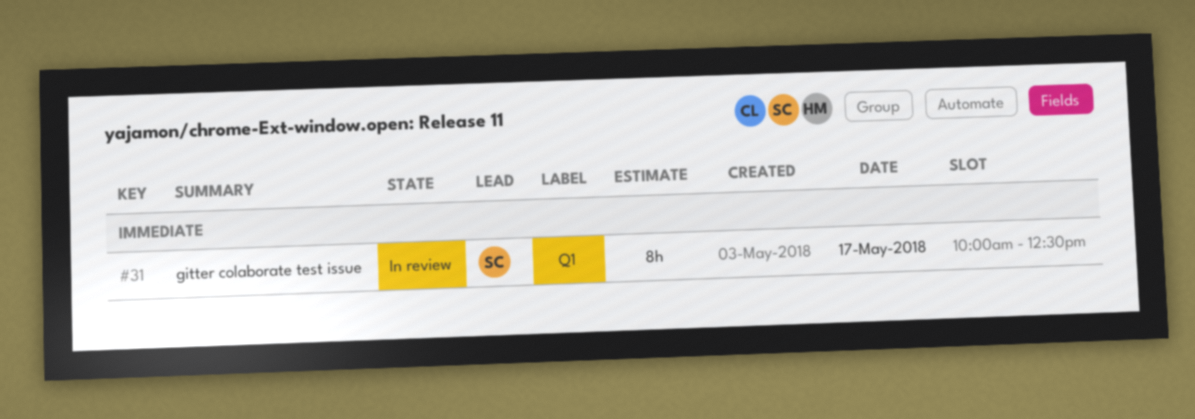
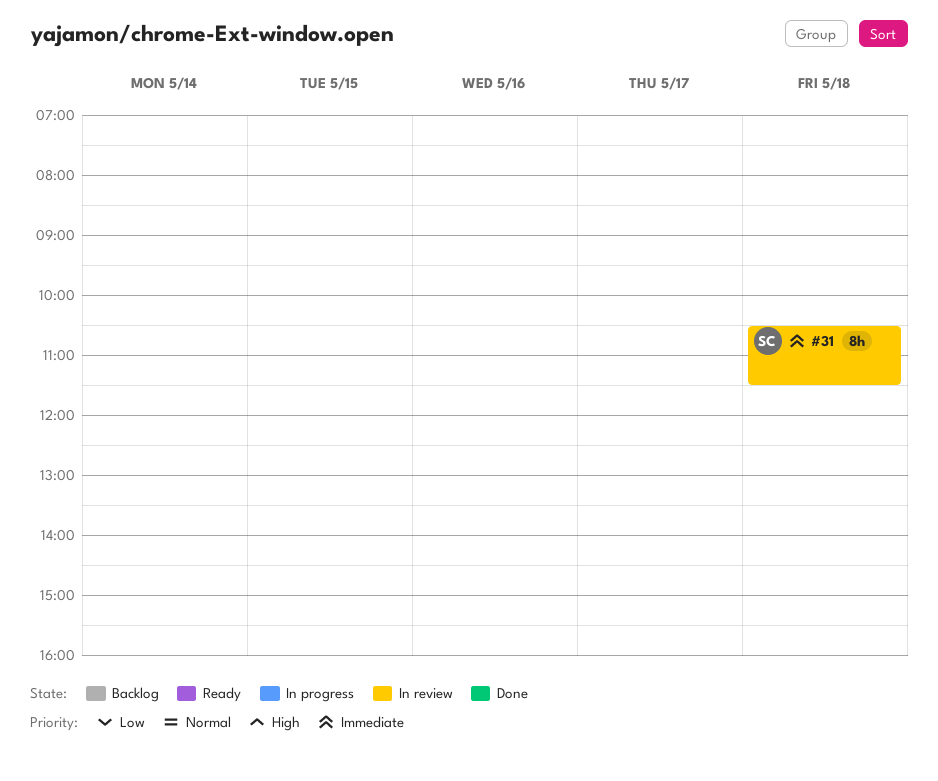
#31, day: May 17 -> May 18
#31, begins: 10:00 -> 10:30
#31, ends: 12:30 -> 11:30

